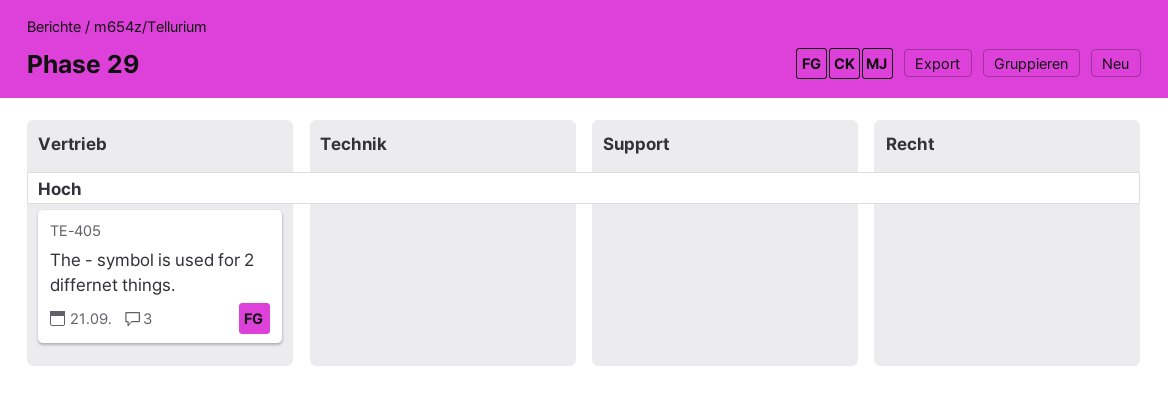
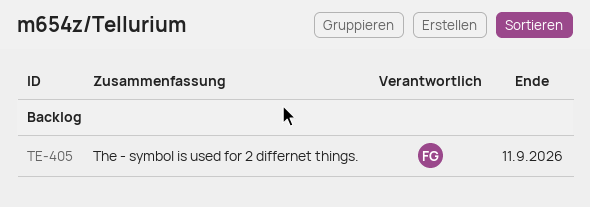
TE-405, due: Sep 21 -> Sep 11

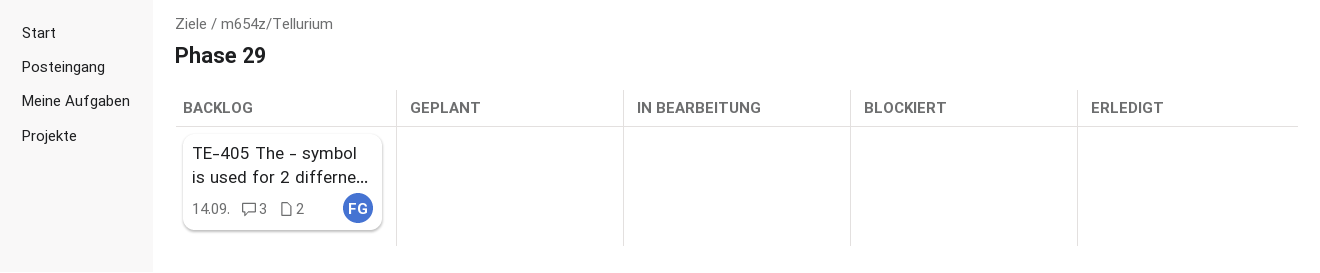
TE-405, due: Sep 11 -> Sep 14

